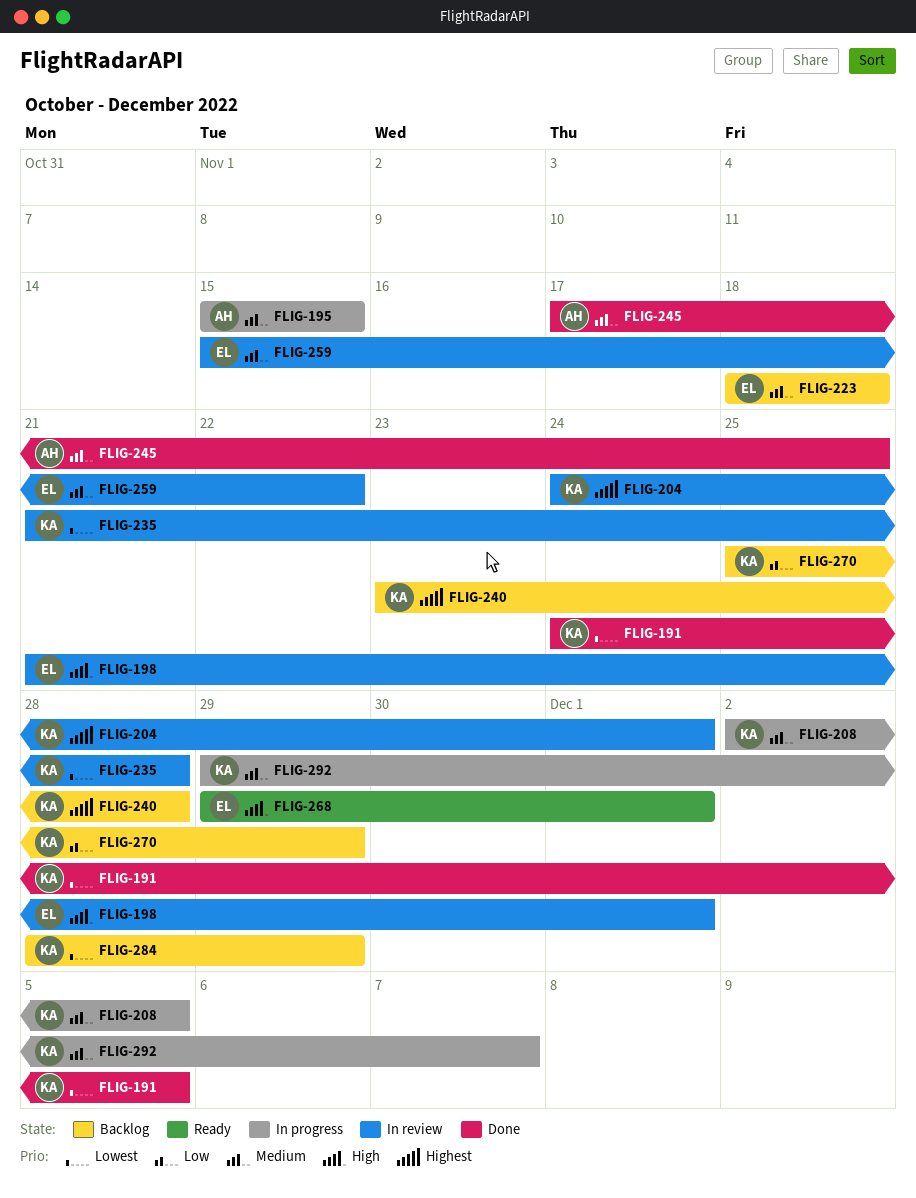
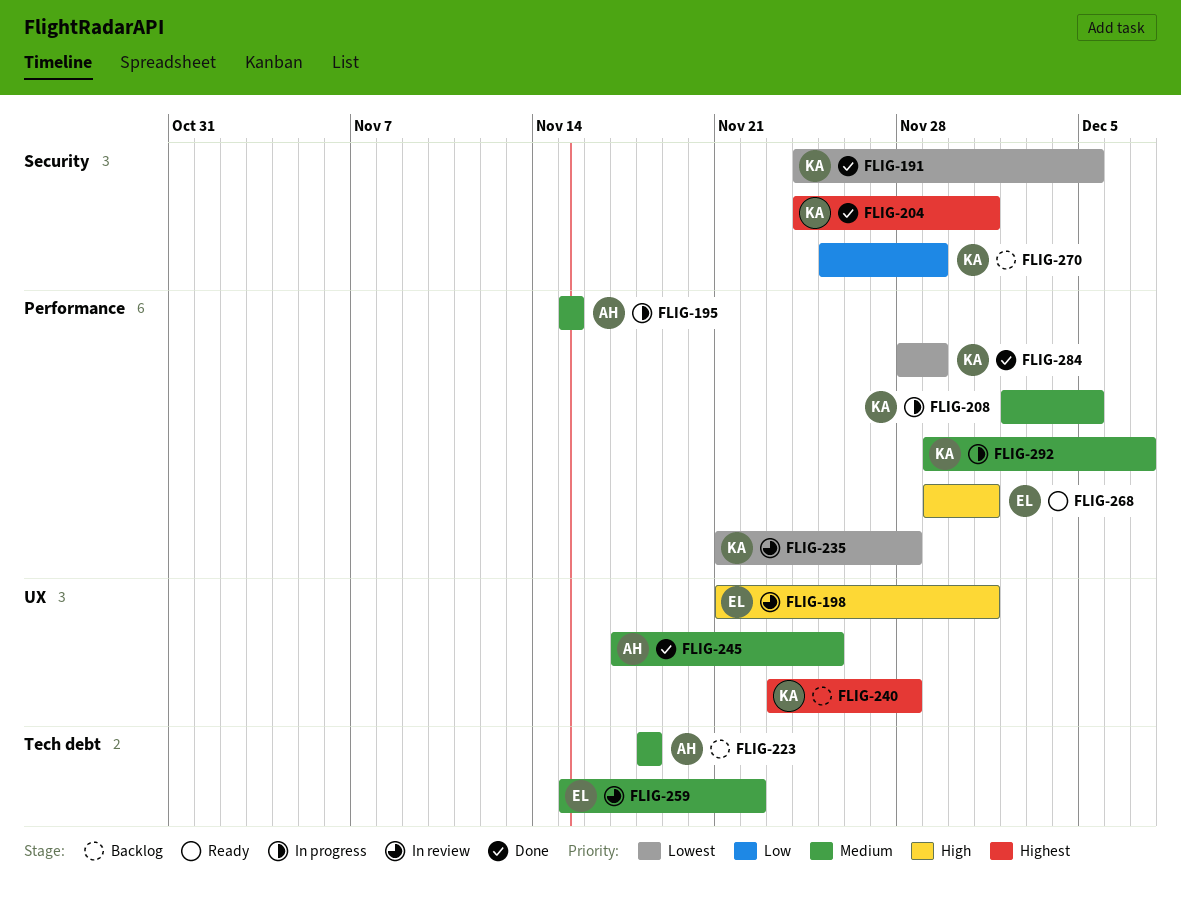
FLIG-204, status: In review -> Done
FLIG-223, owner: EL -> AH
FLIG-284, status: Backlog -> Done

